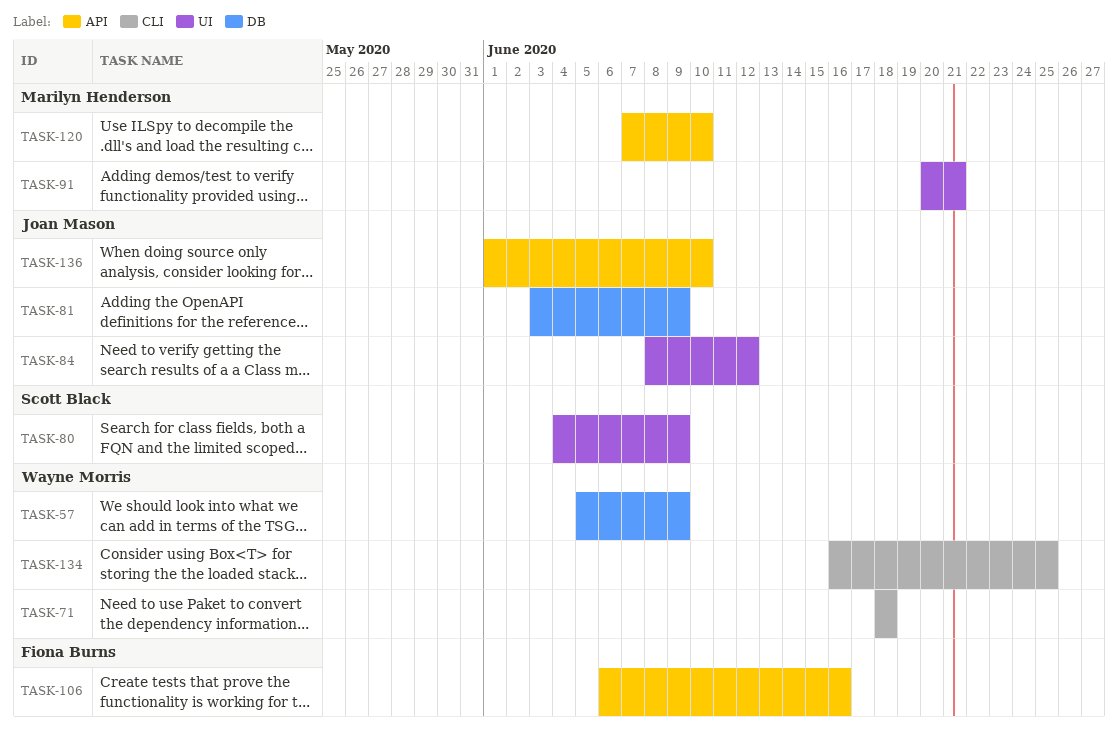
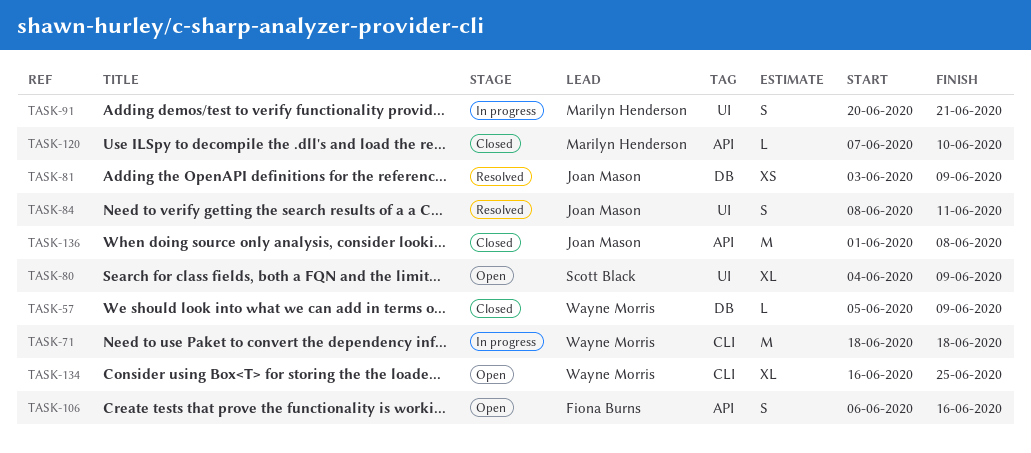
TASK-84, due: Jun 12 -> Jun 11
TASK-136, due: Jun 10 -> Jun 8

